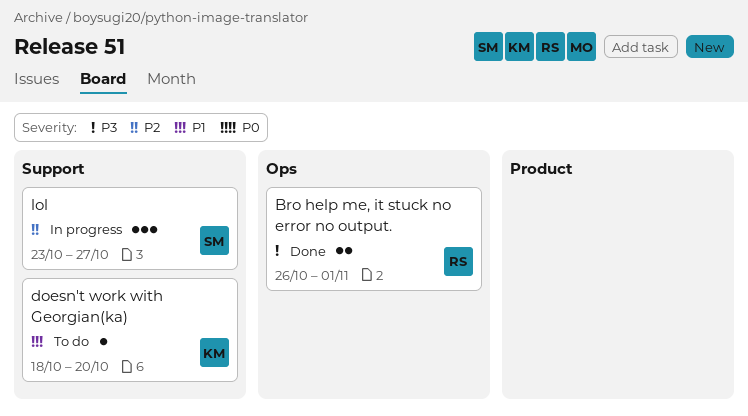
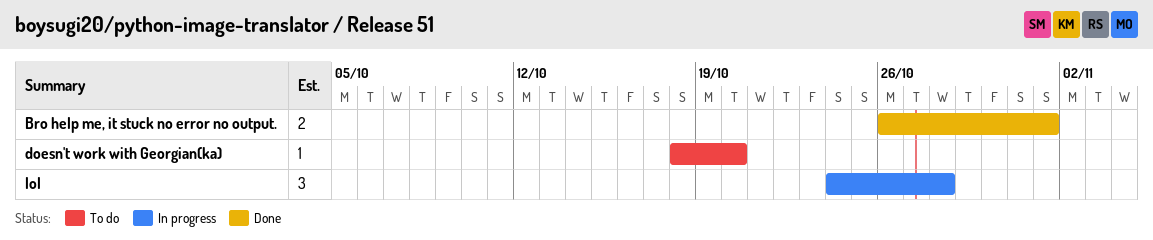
lol, start: Oct 23 -> Oct 24
lol, due: Oct 27 -> Oct 28

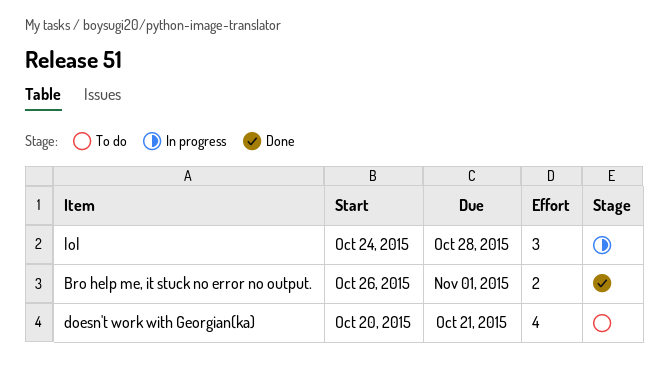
doesn't work with Georgian(ka), estimate: 1 -> 4
doesn't work with Georgian(ka), start: Oct 18 -> Oct 20
doesn't work with Georgian(ka), due: Oct 20 -> Oct 21

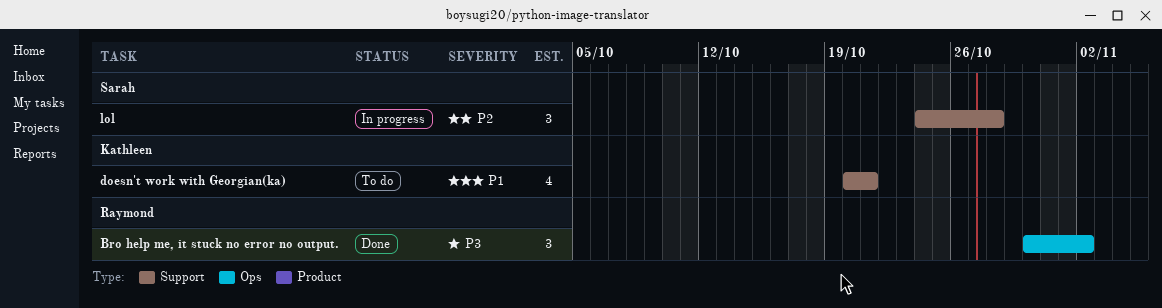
Bro help me, it stuck no error no output., estimate: 2 -> 3
Bro help me, it stuck no error no output., start: Oct 26 -> Oct 30
Bro help me, it stuck no error no output., due: Nov 1 -> Nov 2

